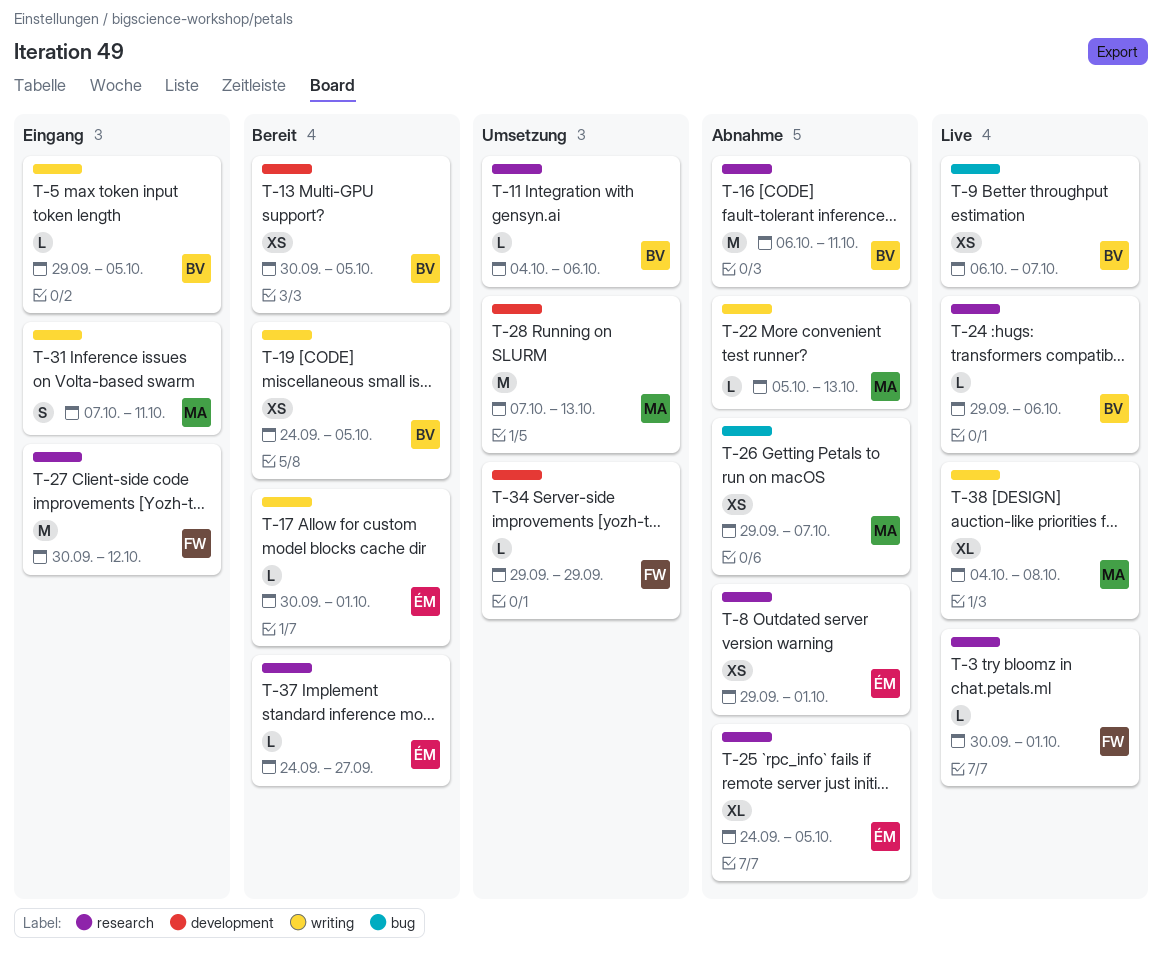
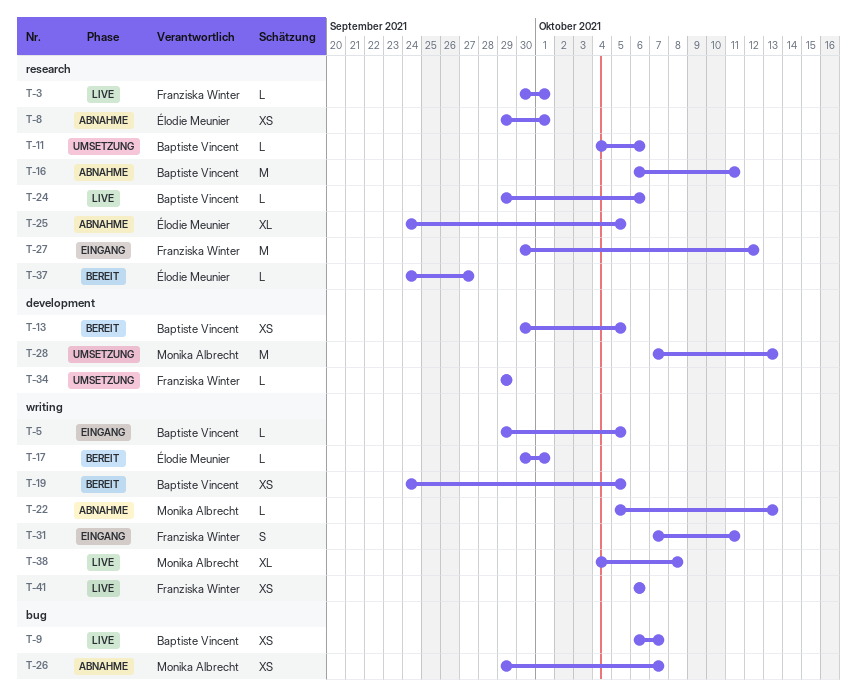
T-31, owner: Monika Albrecht -> Franziska Winter
T-41: none -> present

